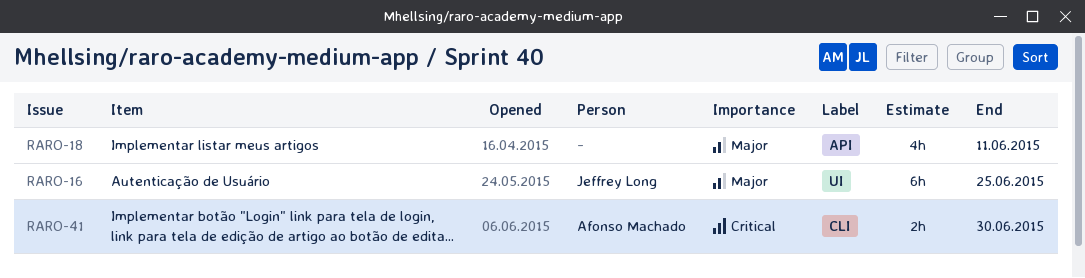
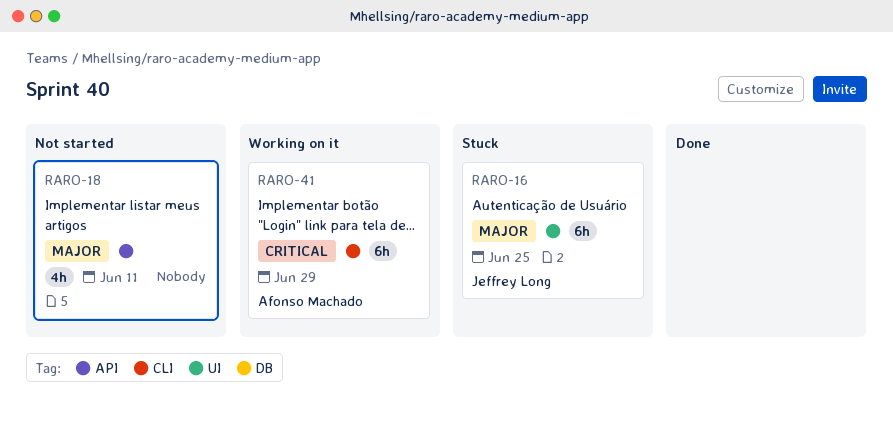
RARO-41, estimate: 2h -> 6h
RARO-41, due: Jun 30 -> Jun 29

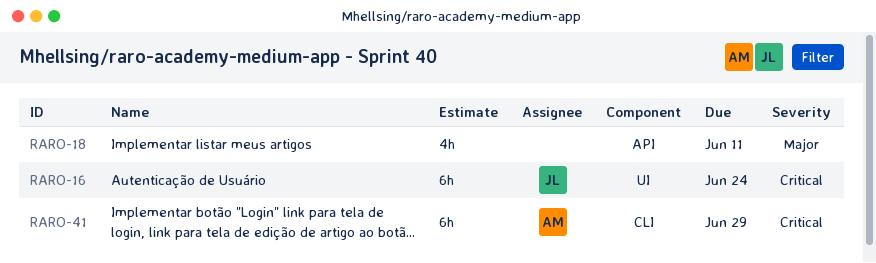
RARO-16, priority: Major -> Critical
RARO-16, due: Jun 25 -> Jun 24

